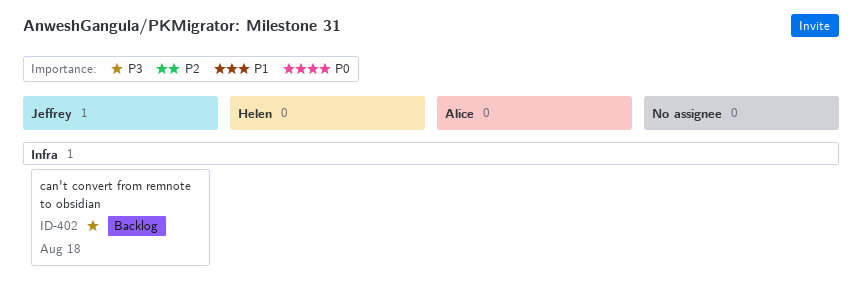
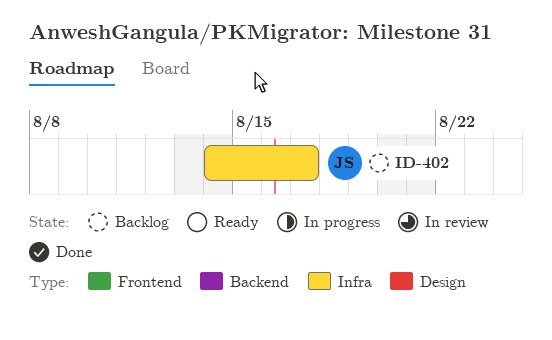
ID-402, due: Aug 18 -> Aug 17

